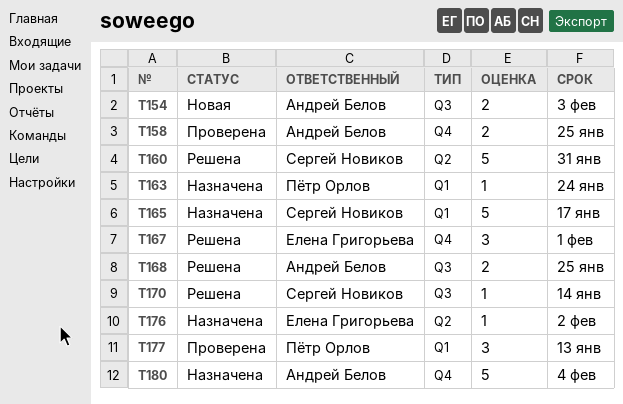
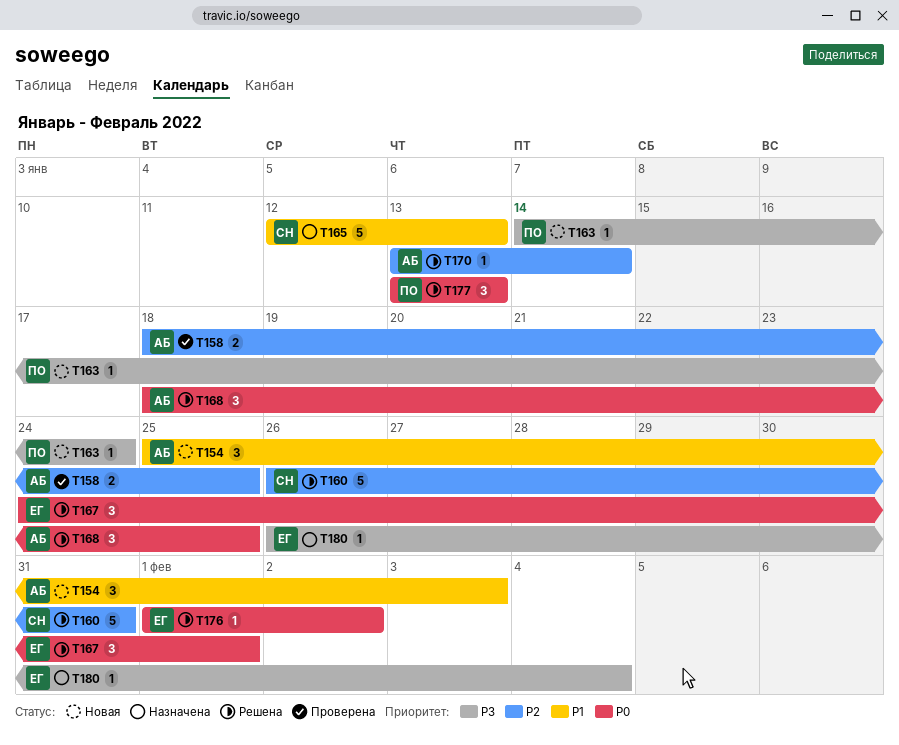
T154, estimate: 2 -> 3
T163, status: Назначена -> Новая
T165, due: Jan 17 -> Jan 13
T168, estimate: 2 -> 3
T170, owner: Сергей Новиков -> Андрей Белов
T176, status: Назначена -> Решена
T177, status: Проверена -> Решена
T180, owner: Андрей Белов -> Елена Григорьева
T180, estimate: 5 -> 1

